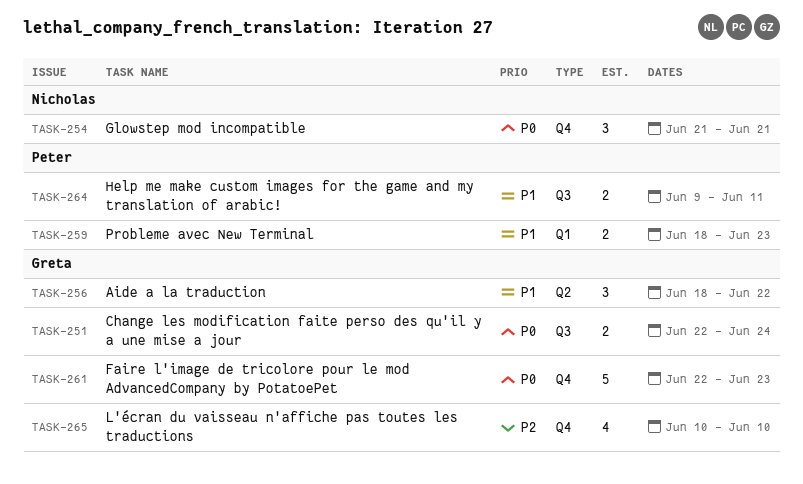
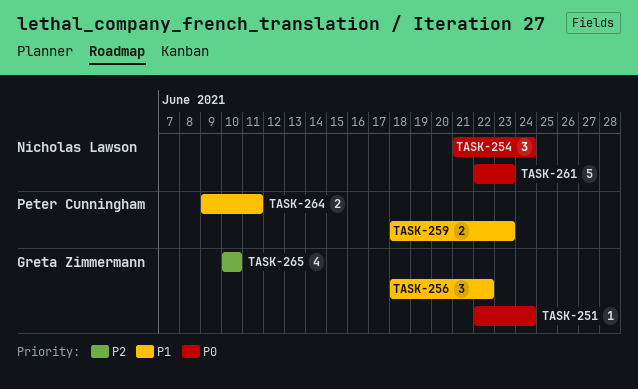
TASK-251, estimate: 2 -> 1
TASK-254, due: Jun 21 -> Jun 24
TASK-261, owner: Greta Zimmermann -> Nicholas Lawson

